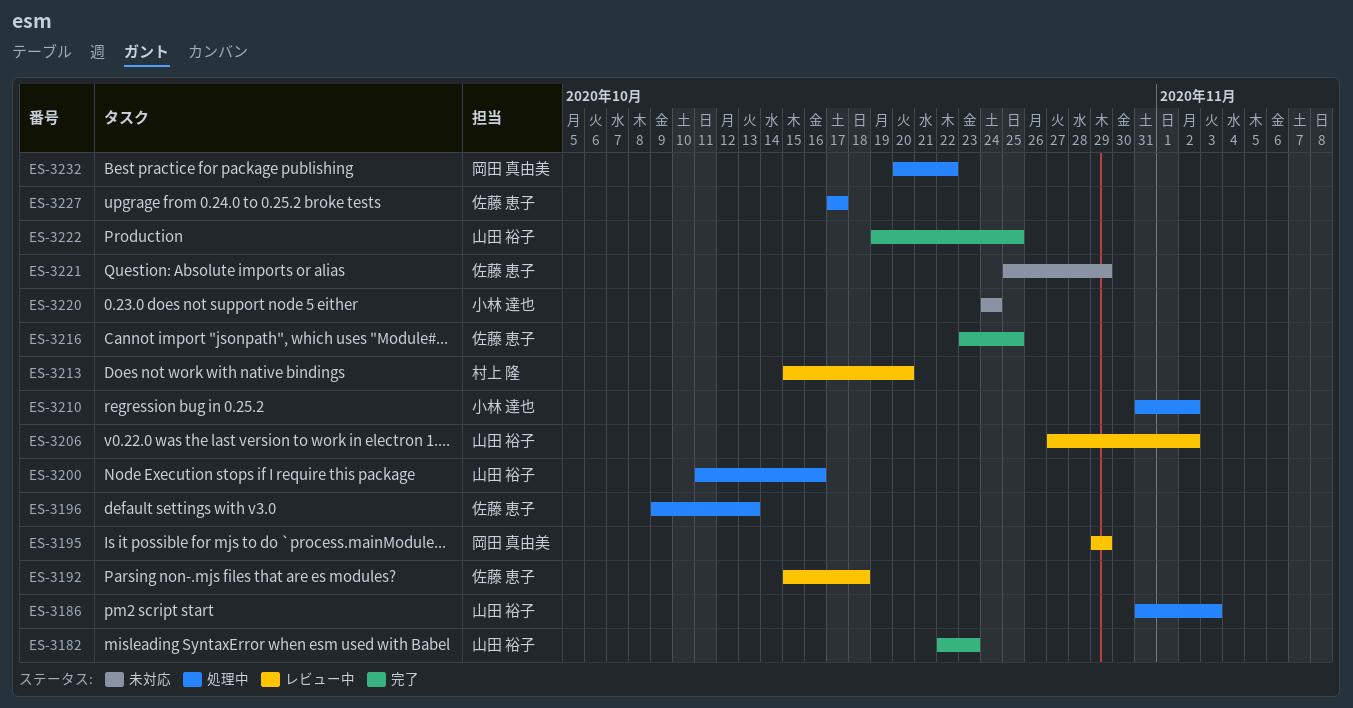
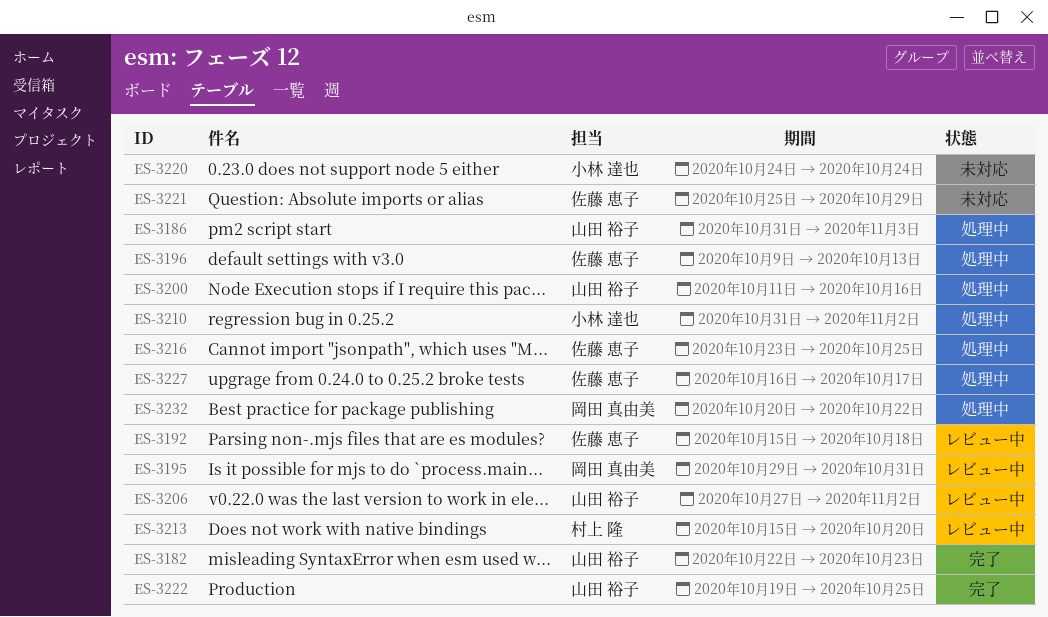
ES-3195, due: Oct 29 -> Oct 31
ES-3216, status: 完了 -> 処理中
ES-3227, start: Oct 17 -> Oct 16

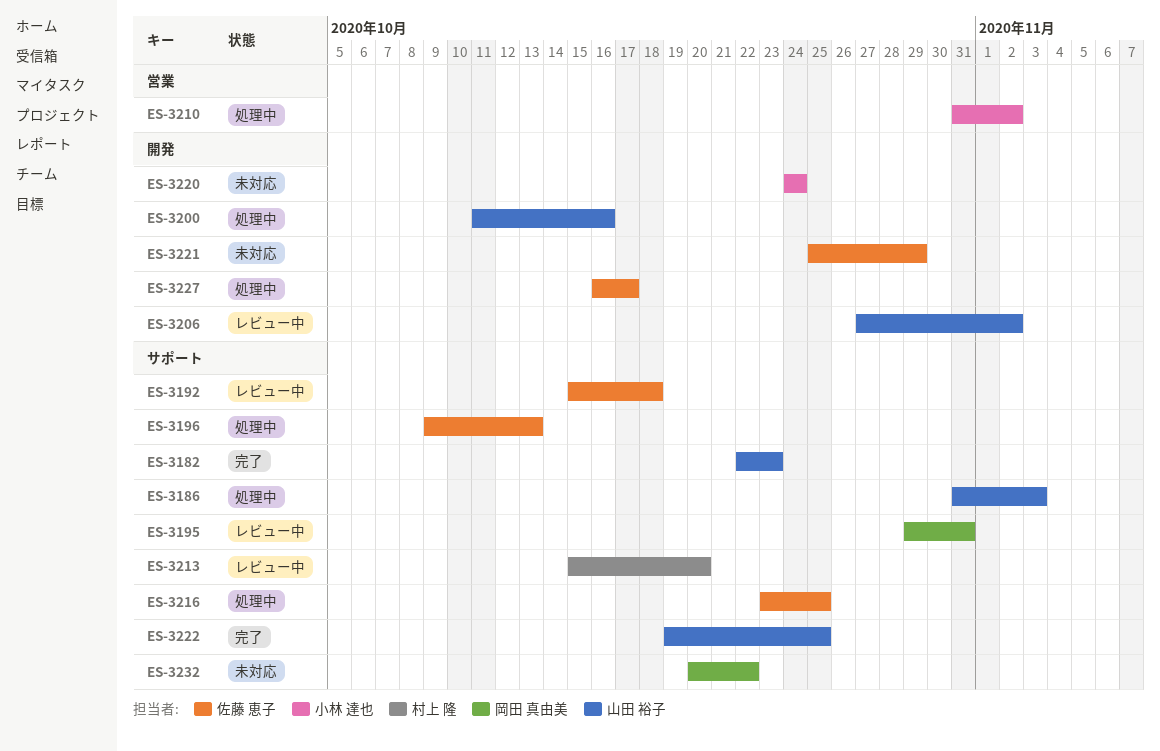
ES-3232, status: 処理中 -> 未対応

